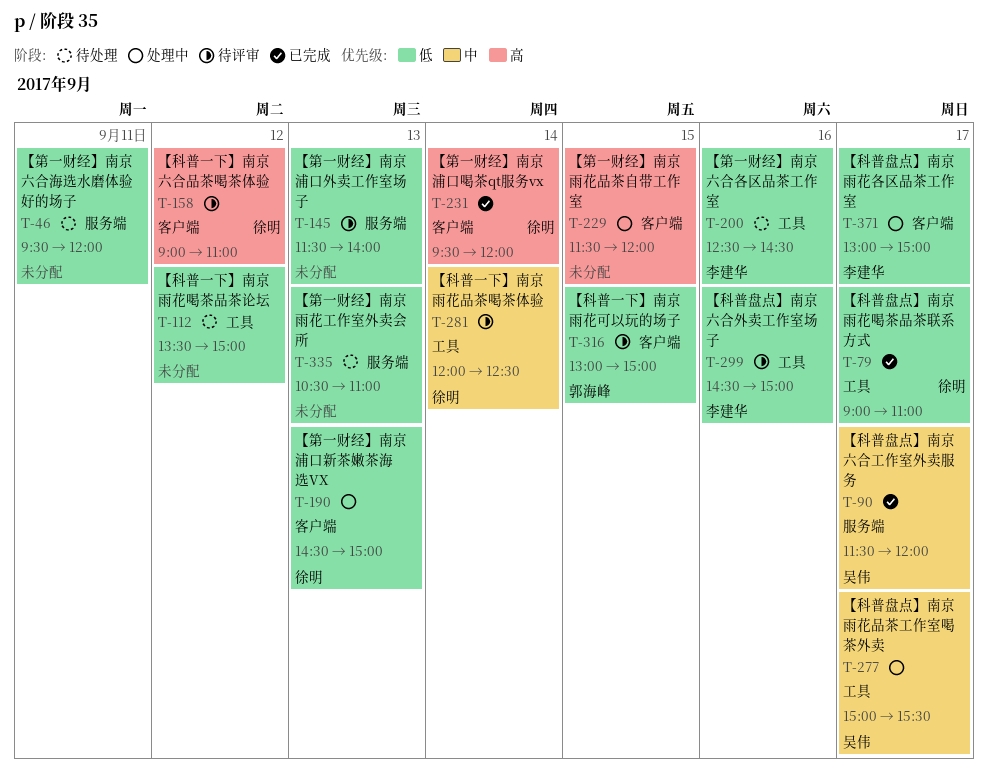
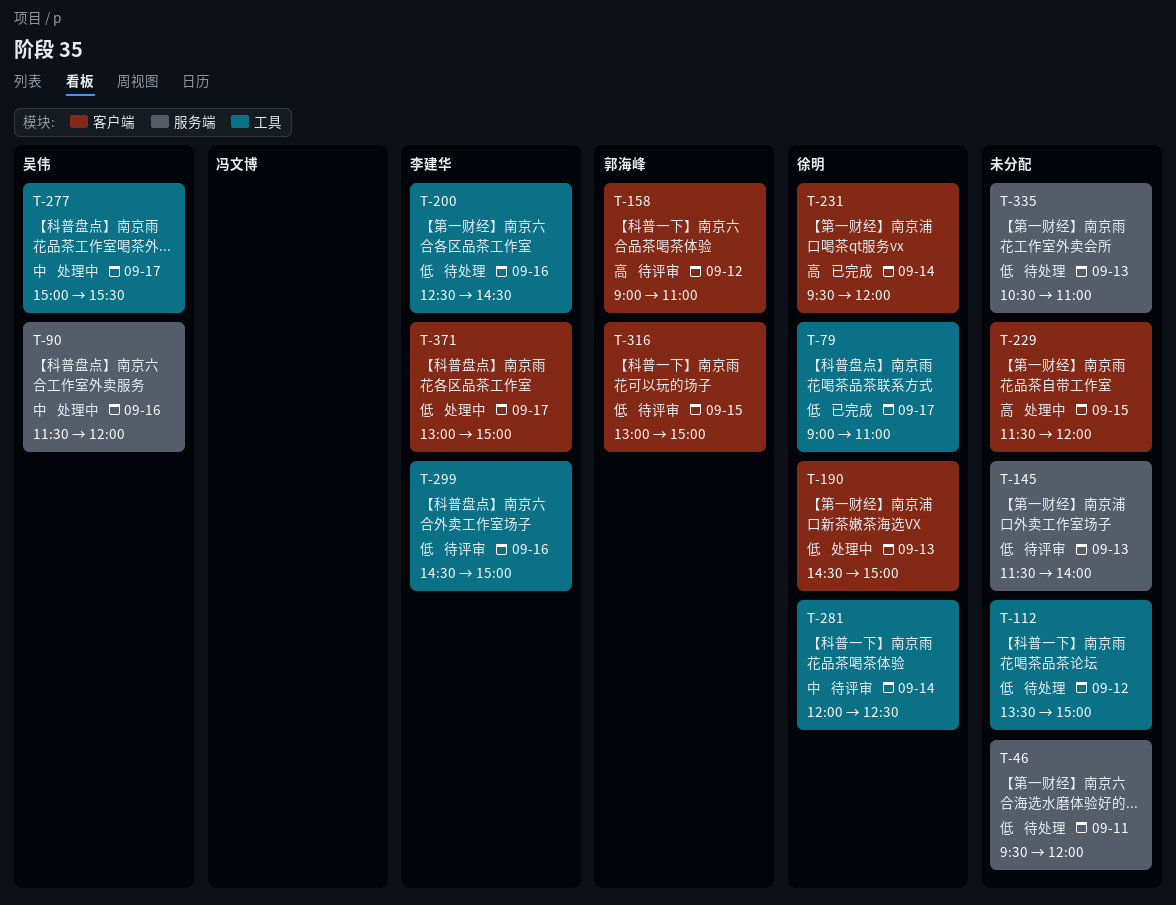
T-90, status: 已完成 -> 处理中
T-90, day: Sep 17 -> Sep 16
T-158, owner: 徐明 -> 郭海峰

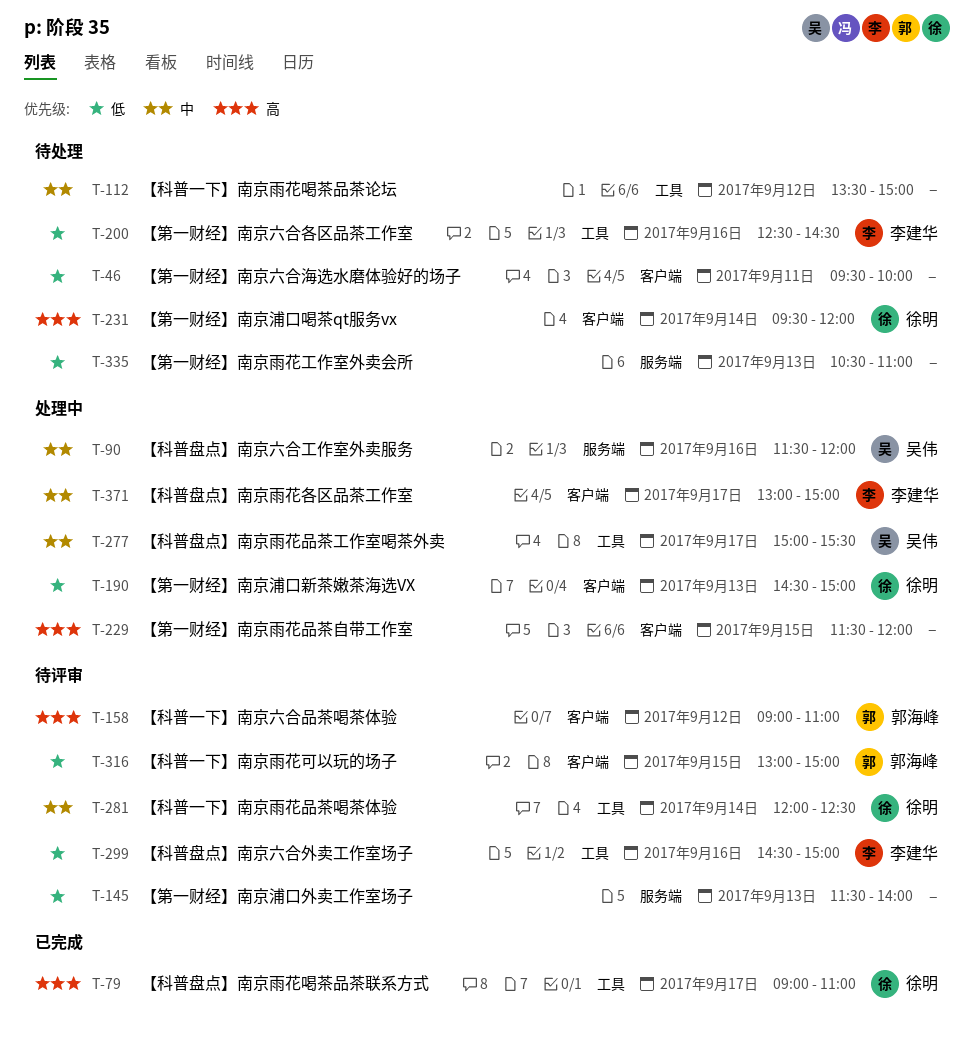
T-46, label: 服务端 -> 客户端
T-46, ends: 12:00 -> 10:00
T-79, priority: 低 -> 高
T-112, priority: 低 -> 中
T-231, status: 已完成 -> 待处理
T-371, priority: 低 -> 中

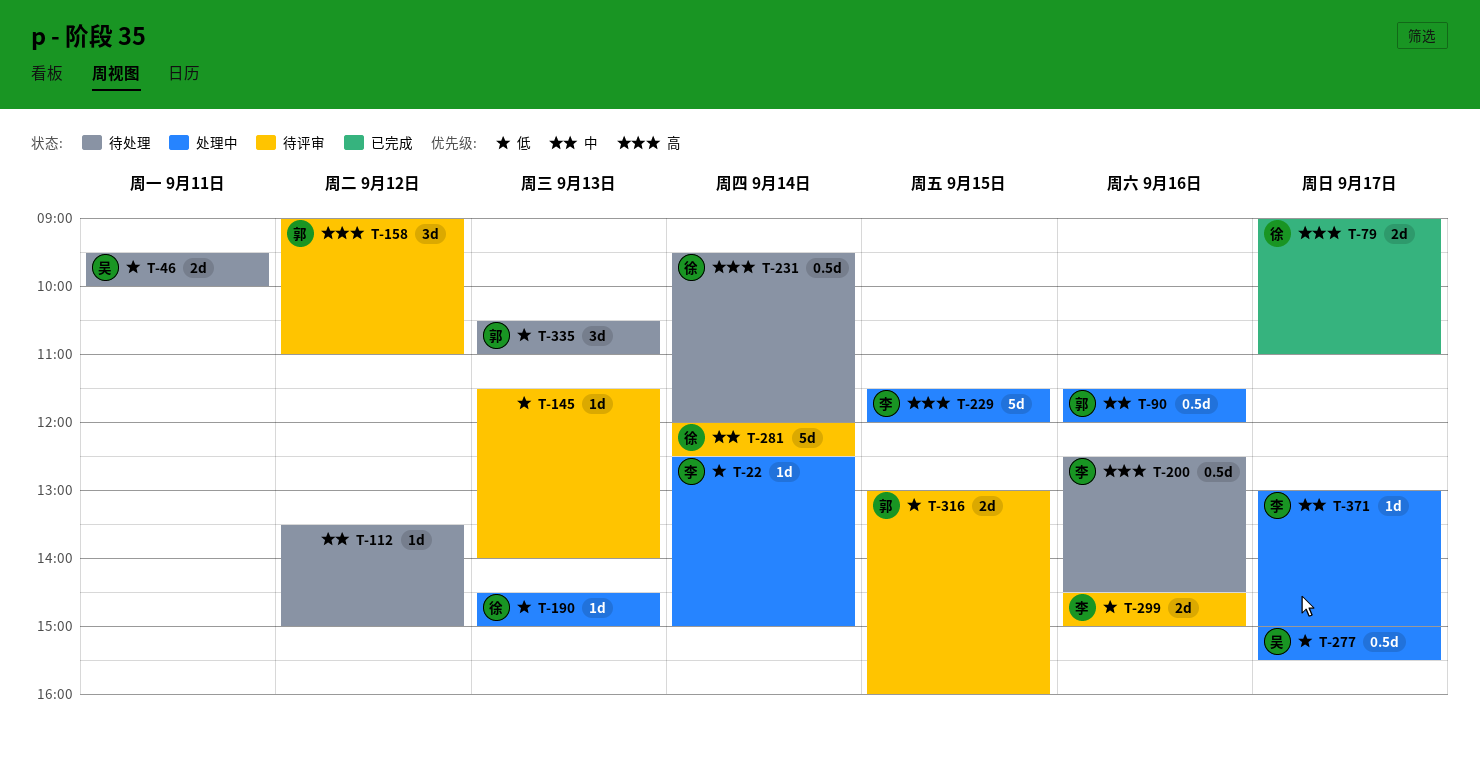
T-22: none -> present
T-46, owner: none -> 吴伟
T-90, owner: 吴伟 -> 郭海峰
T-200, priority: 低 -> 高
T-229, owner: none -> 李建华
T-277, priority: 中 -> 低
T-316, ends: 15:00 -> 16:00
T-335, owner: none -> 郭海峰

